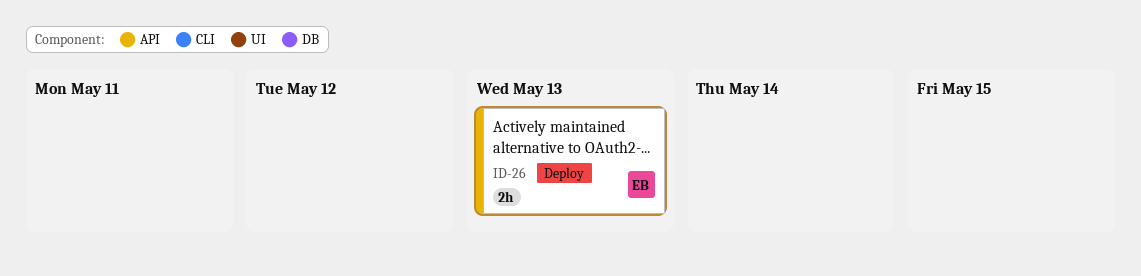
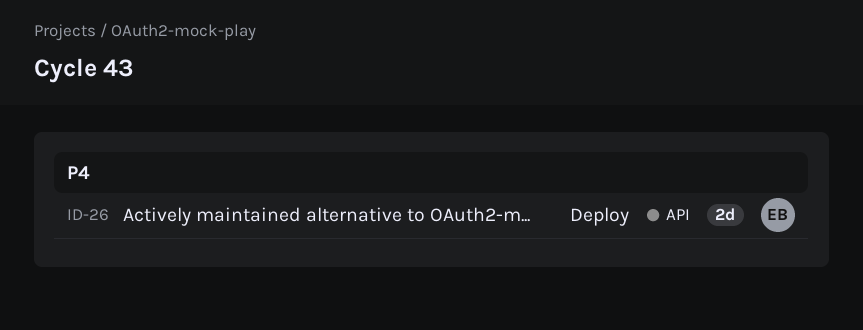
ID-26, estimate: 2h -> 2d

